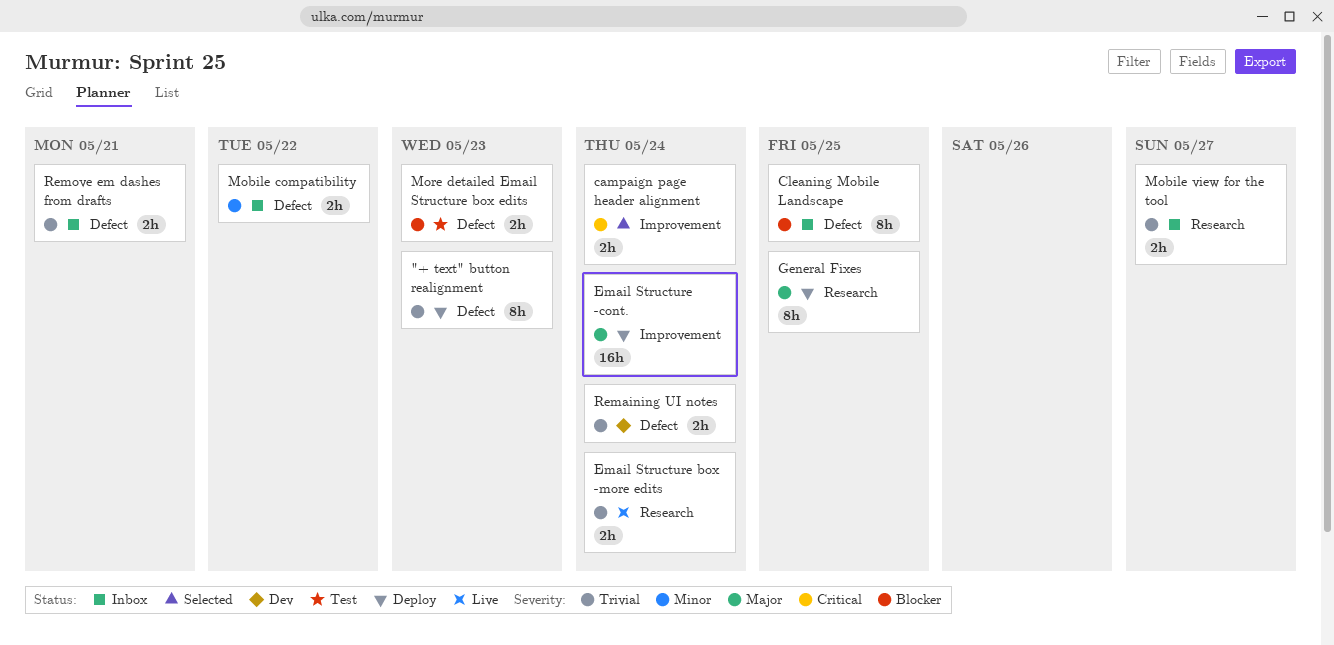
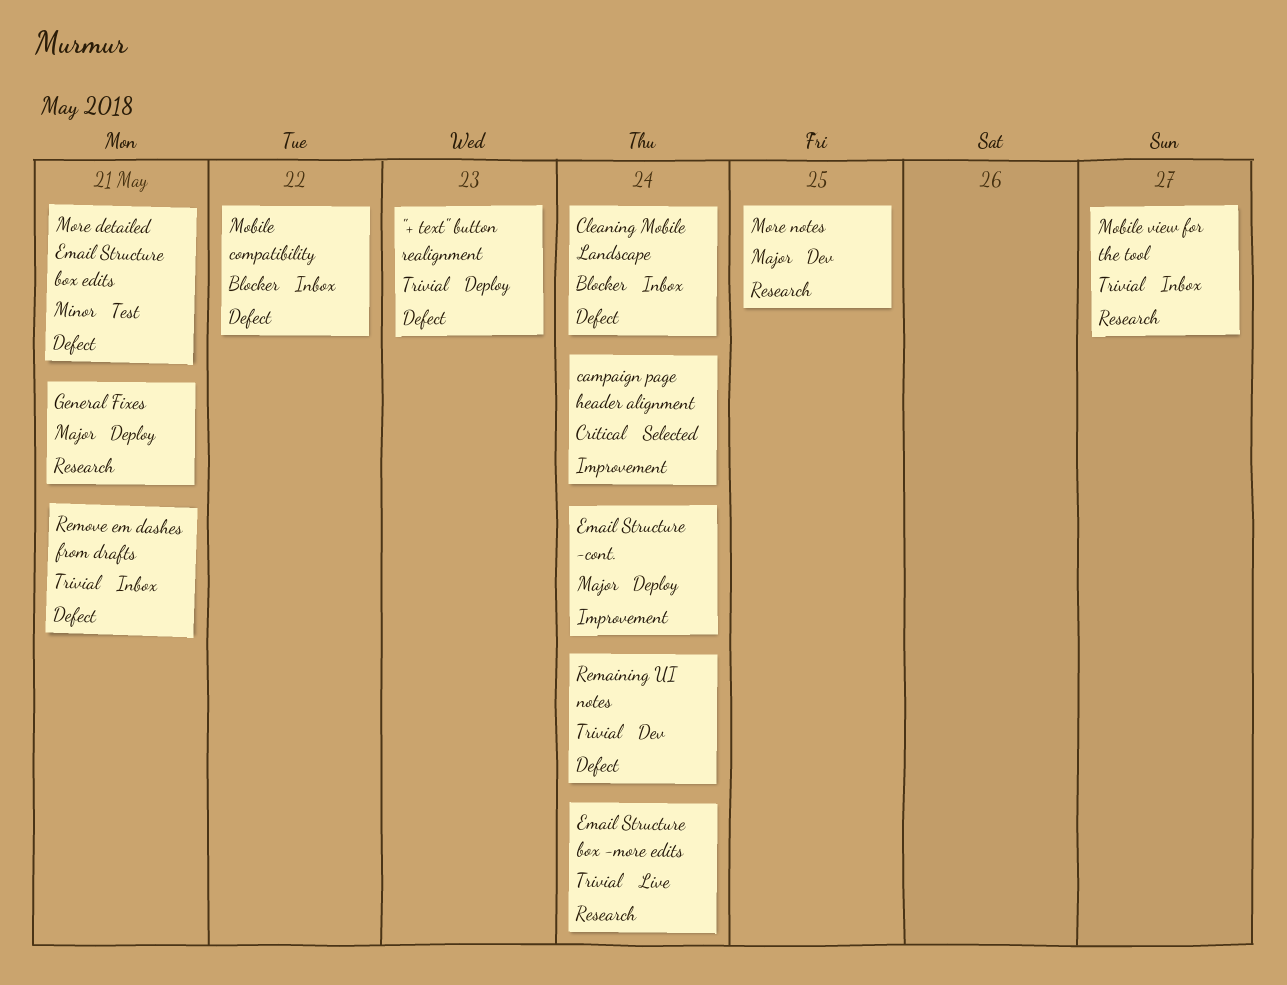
Cleaning Mobile Landscape, due: May 25 -> May 24
General Fixes, due: May 25 -> May 21
Mobile compatibility, priority: Minor -> Blocker
More detailed Email Structure box edits, priority: Blocker -> Minor
More detailed Email Structure box edits, due: May 23 -> May 21
More notes: none -> present

